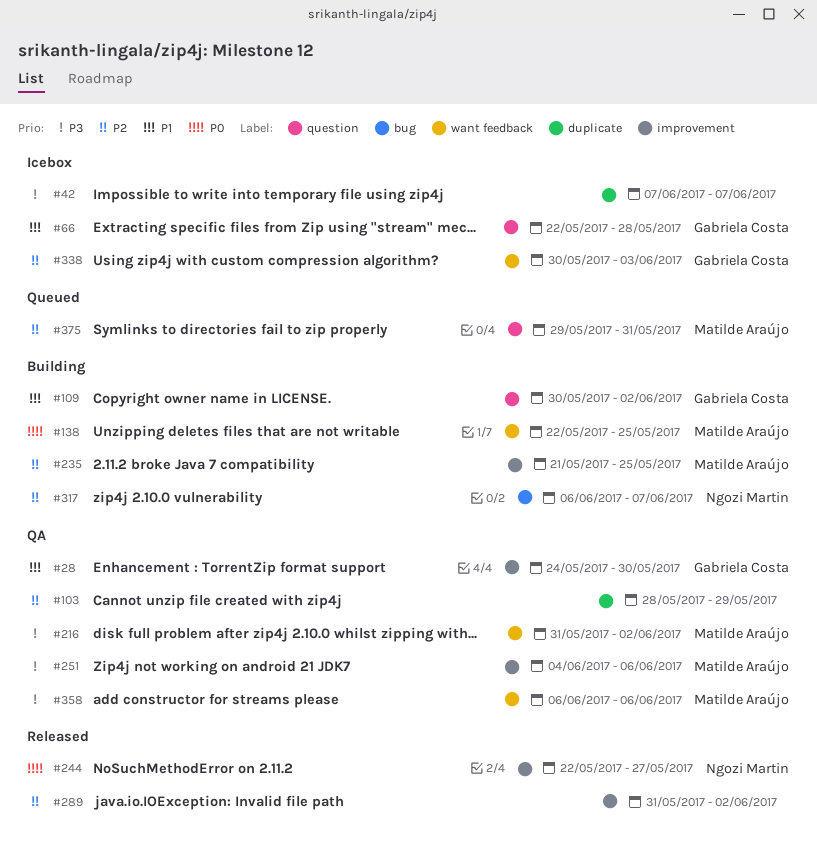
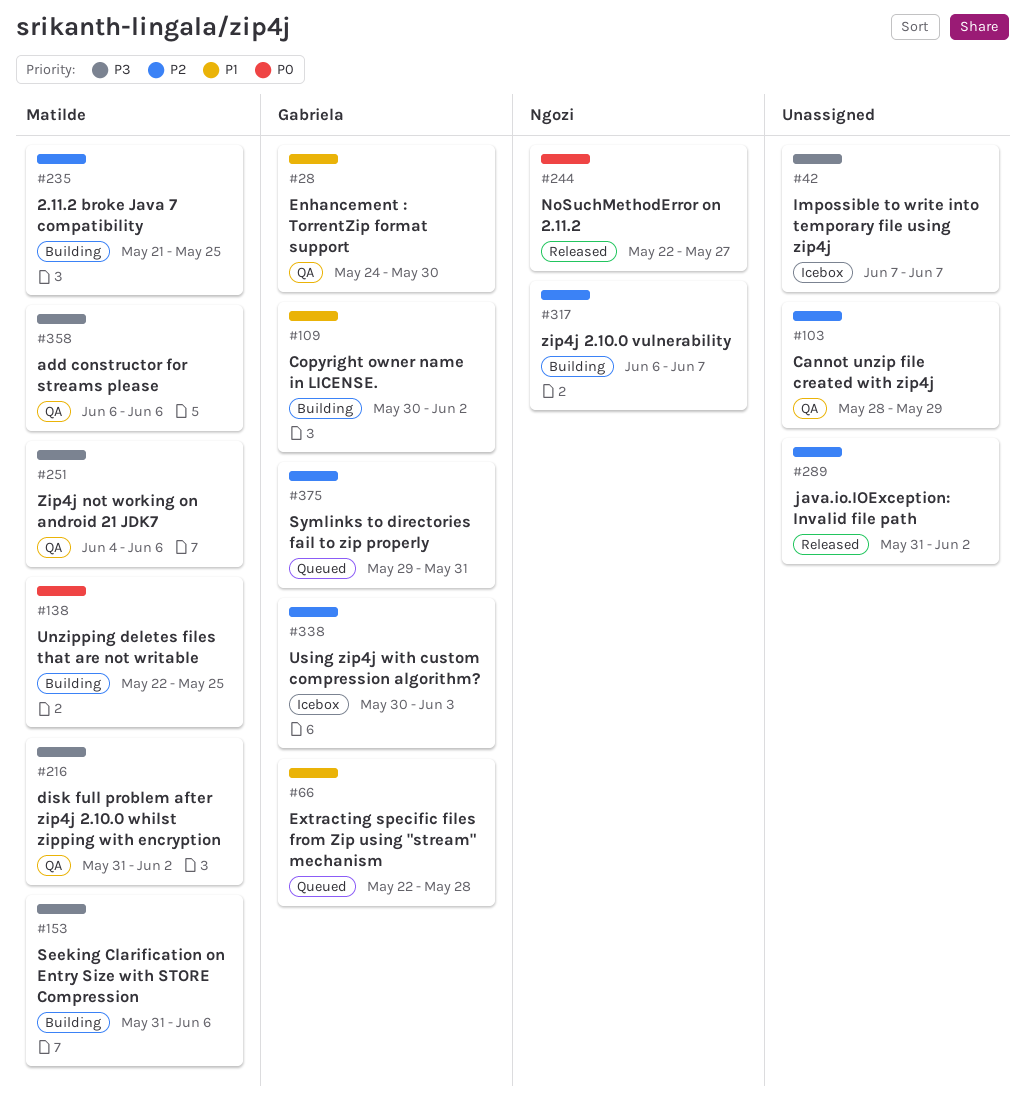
#66, status: Icebox -> Queued
#153: none -> present
#375, owner: Matilde Araújo -> Gabriela Costa

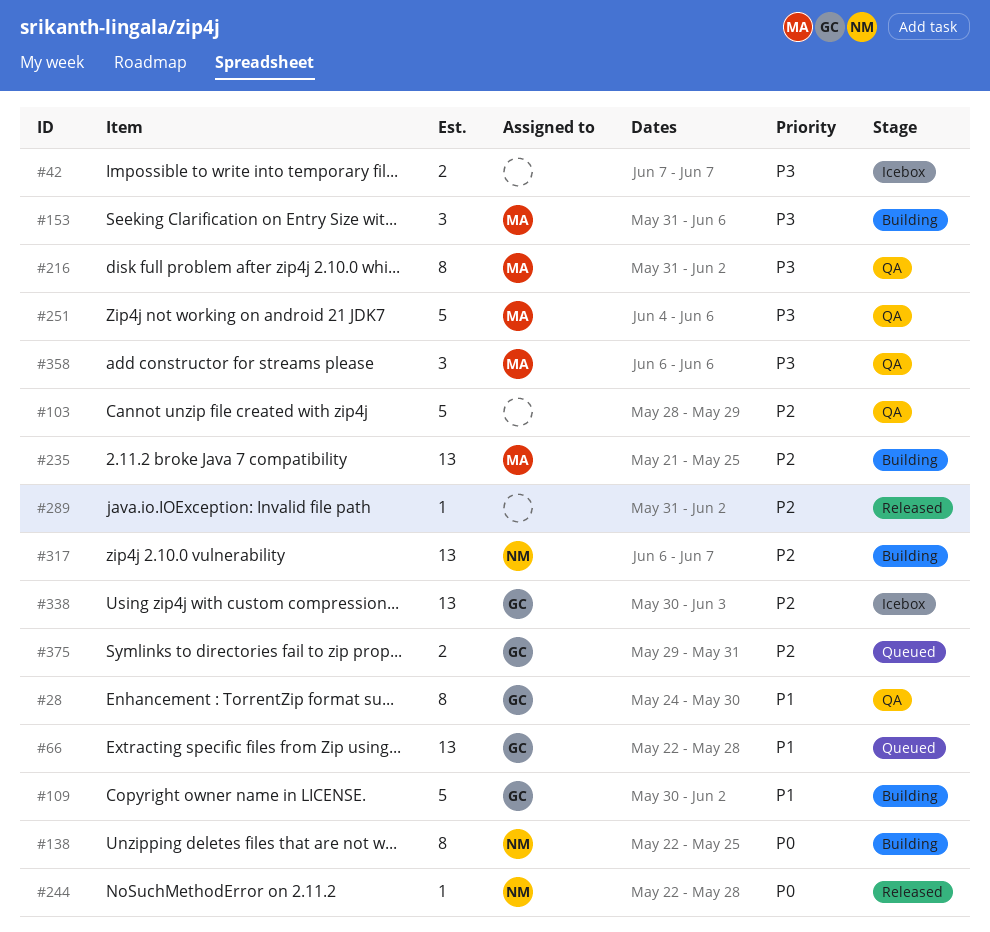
#138, owner: Matilde -> Ngozi
#244, due: May 27 -> May 28

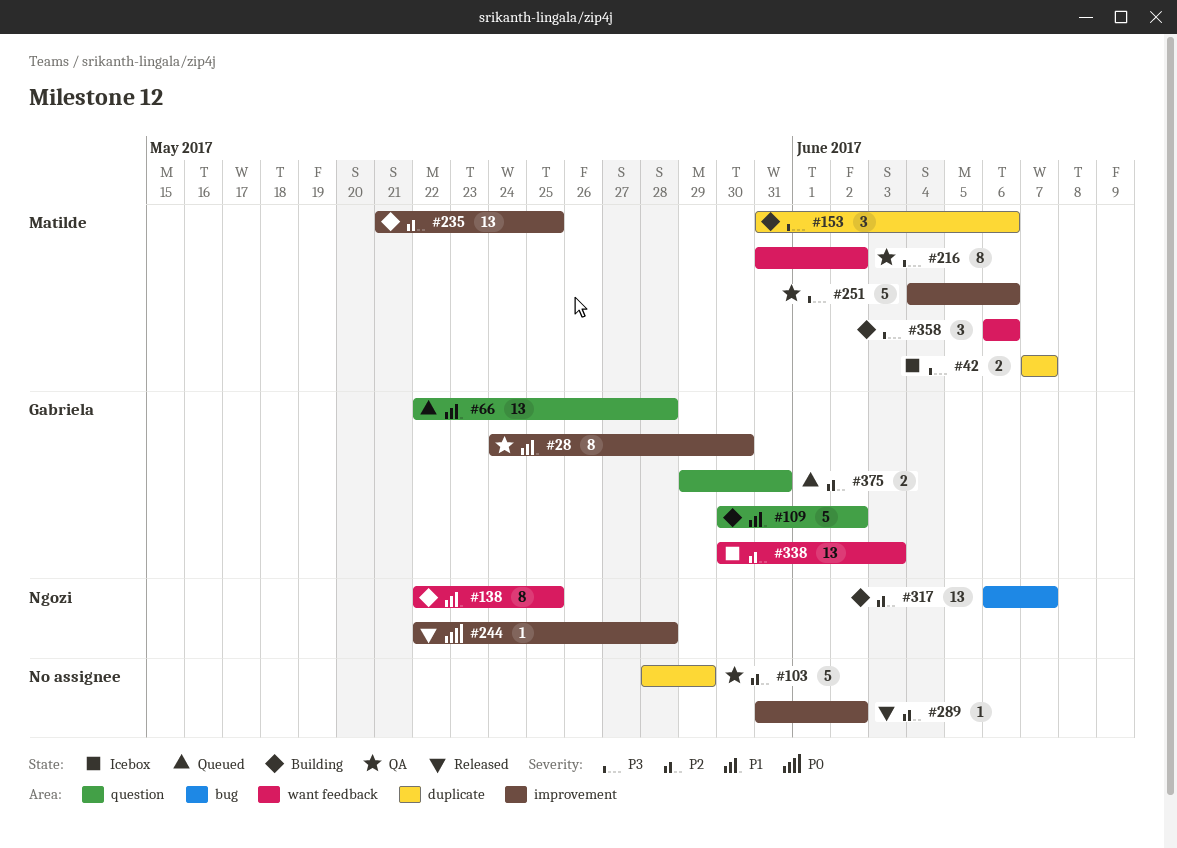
#42, owner: none -> Matilde
#138, priority: P0 -> P1
#358, status: QA -> Building

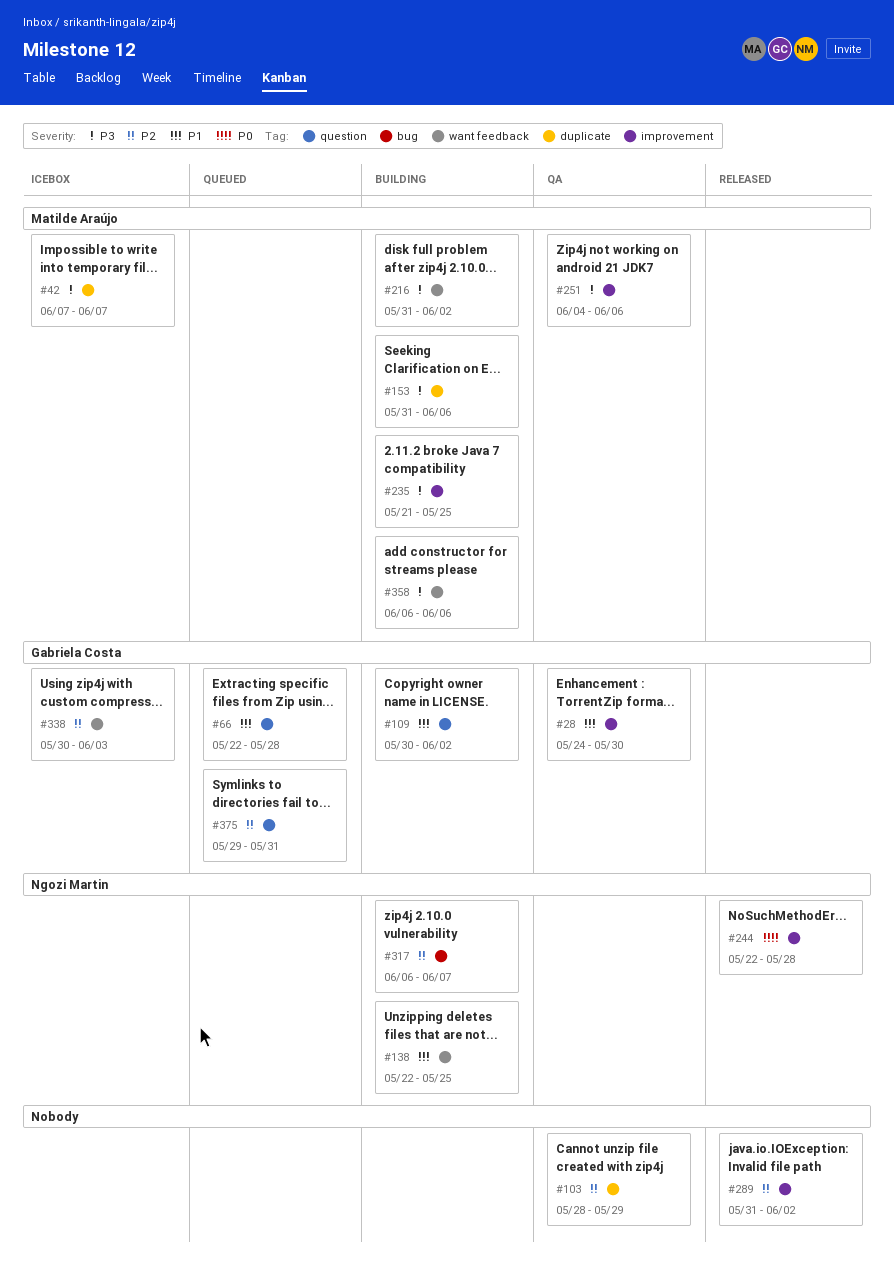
#216, status: QA -> Building
#235, priority: P2 -> P3

